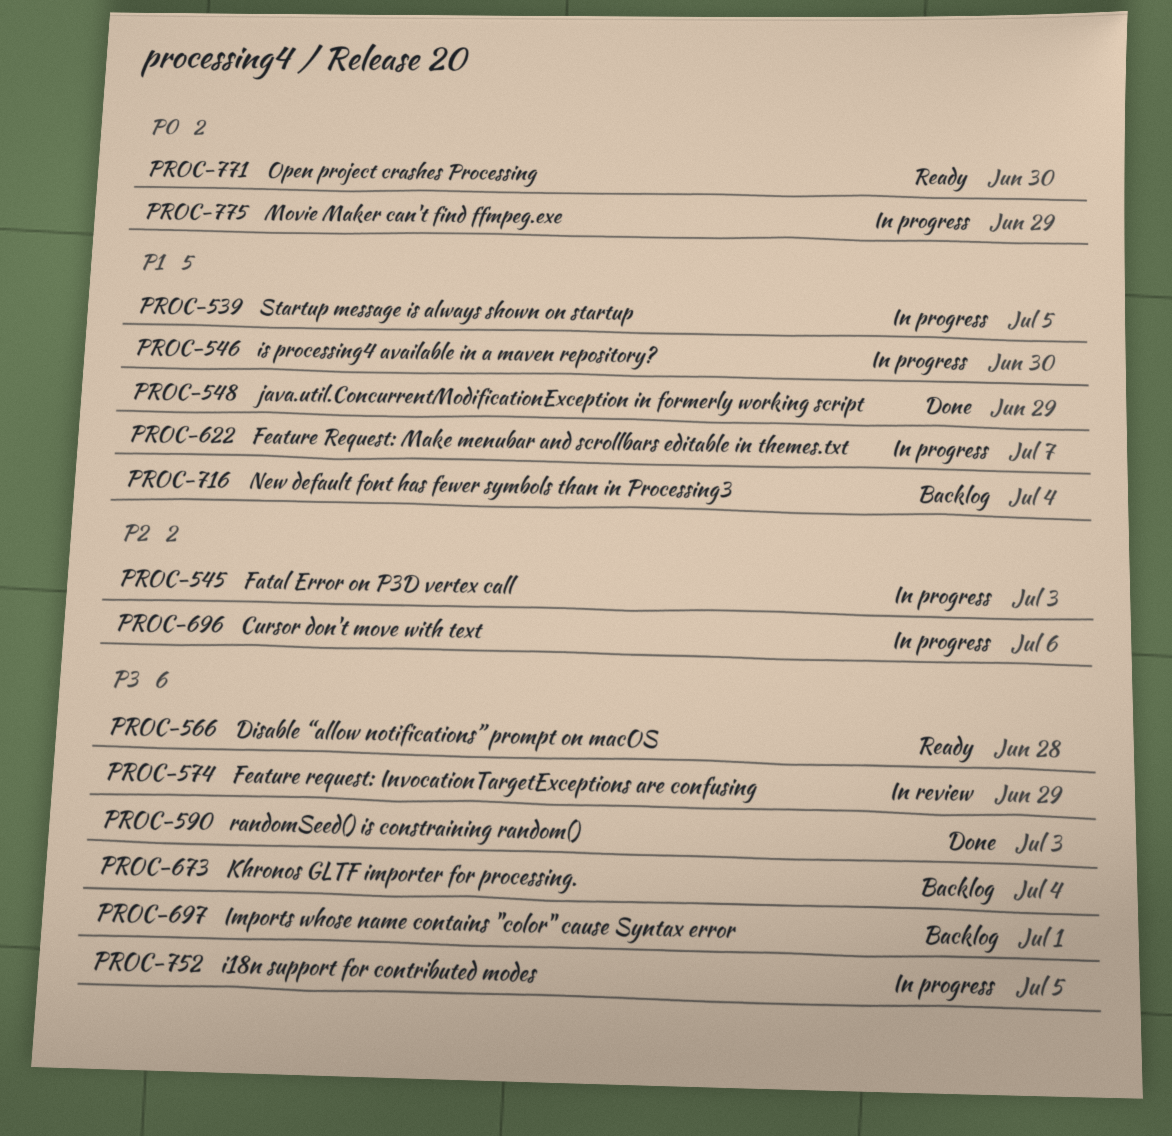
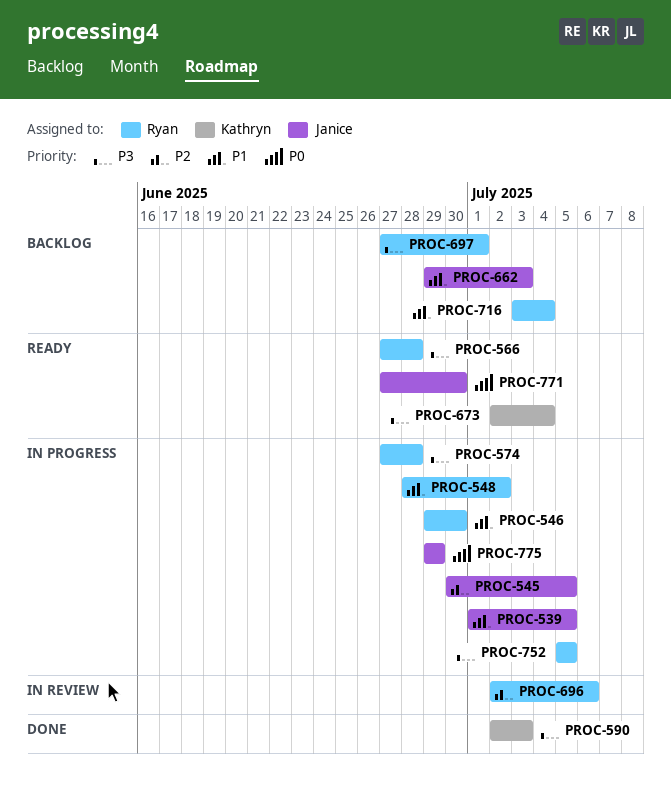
PROC-545, due: Jul 3 -> Jul 5
PROC-548, status: Done -> In progress
PROC-548, due: Jun 29 -> Jul 2
PROC-574, status: In review -> In progress
PROC-574, due: Jun 29 -> Jun 28
PROC-622: present -> none
PROC-662: none -> present
PROC-673, status: Backlog -> Ready
PROC-696, status: In progress -> In review

